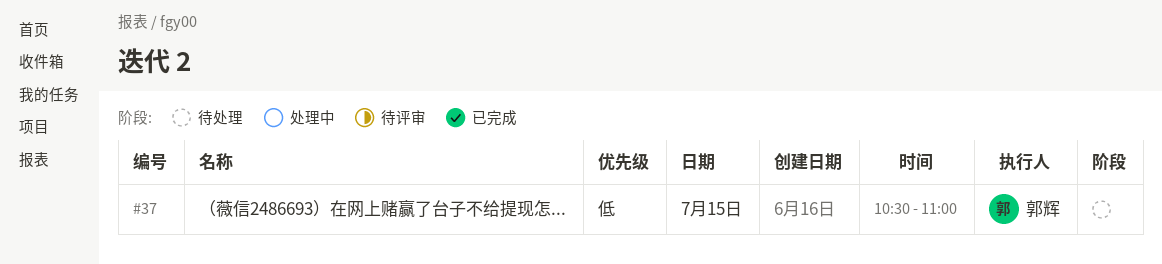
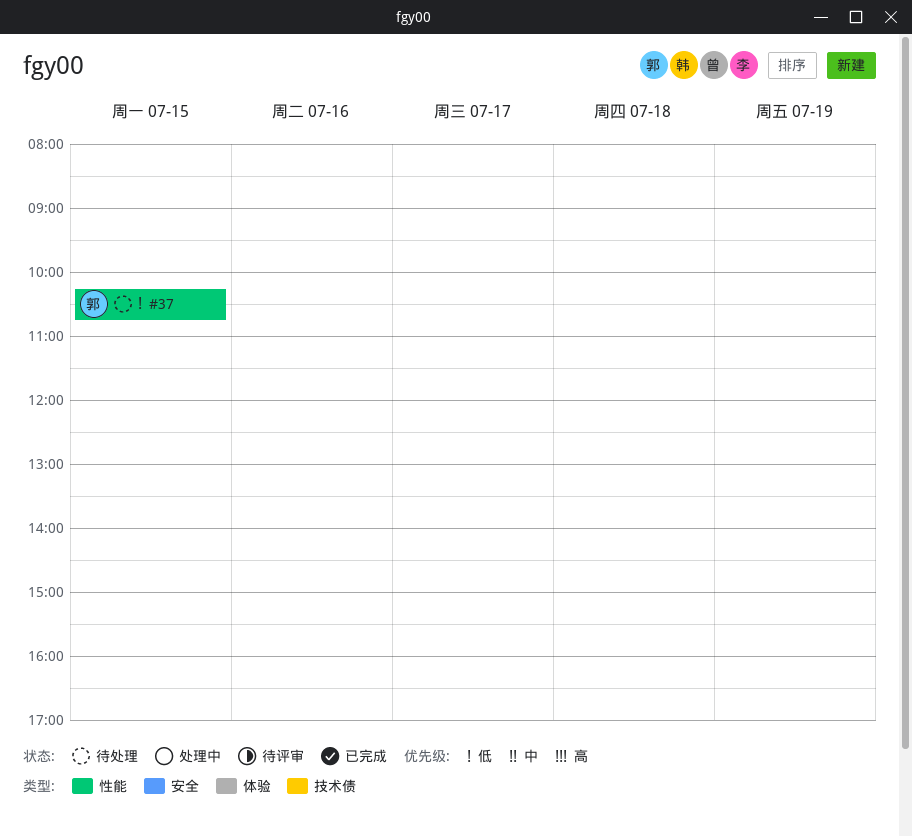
#37, begins: 10:30 -> 10:15
#37, ends: 11:00 -> 10:45

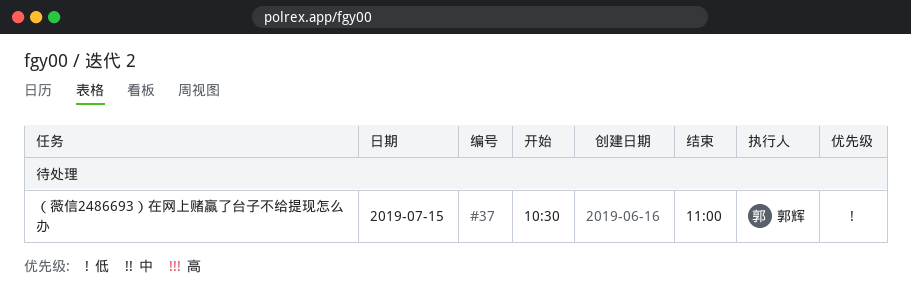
#37, begins: 10:15 -> 10:30
#37, ends: 10:45 -> 11:00

